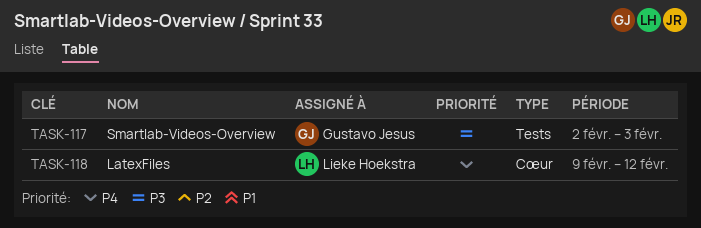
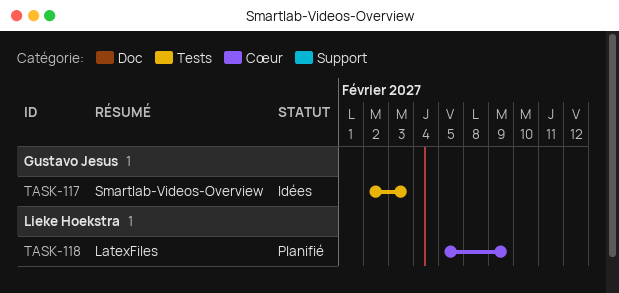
TASK-118, start: Feb 9 -> Feb 5
TASK-118, due: Feb 12 -> Feb 9

